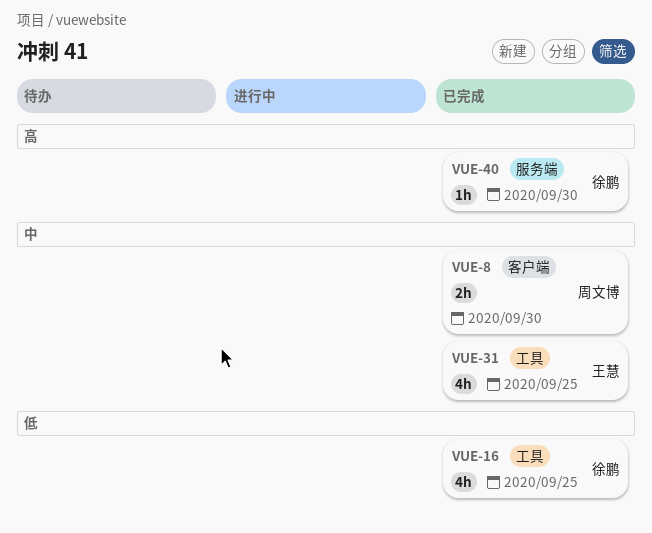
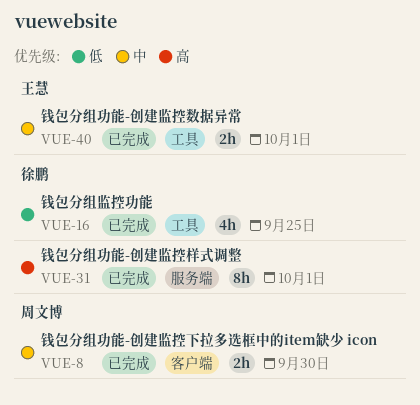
VUE-31, owner: 王慧 -> 徐鹏
VUE-31, priority: 中 -> 高
VUE-31, label: 工具 -> 服务端
VUE-31, estimate: 4h -> 8h
VUE-31, due: Sep 25 -> Oct 1
VUE-40, owner: 徐鹏 -> 王慧
VUE-40, priority: 高 -> 中
VUE-40, label: 服务端 -> 工具
VUE-40, estimate: 1h -> 2h
VUE-40, due: Sep 30 -> Oct 1

